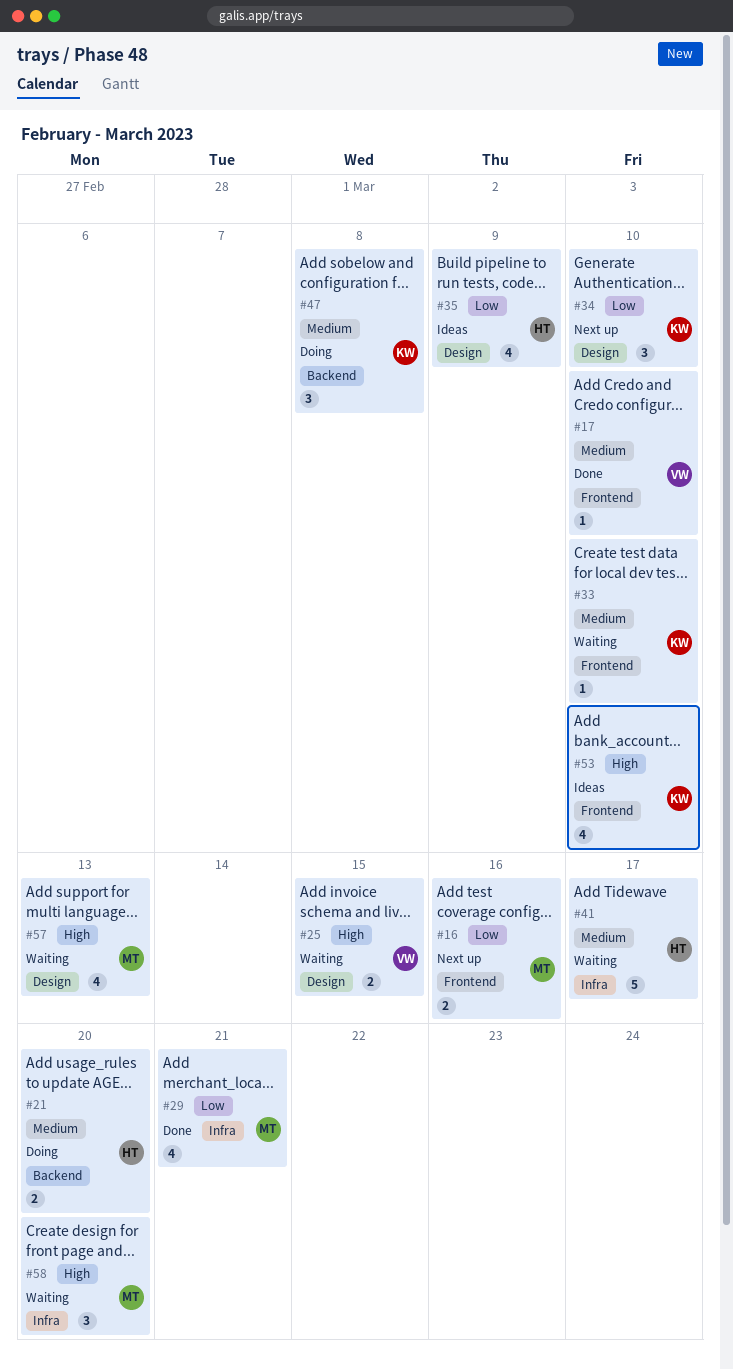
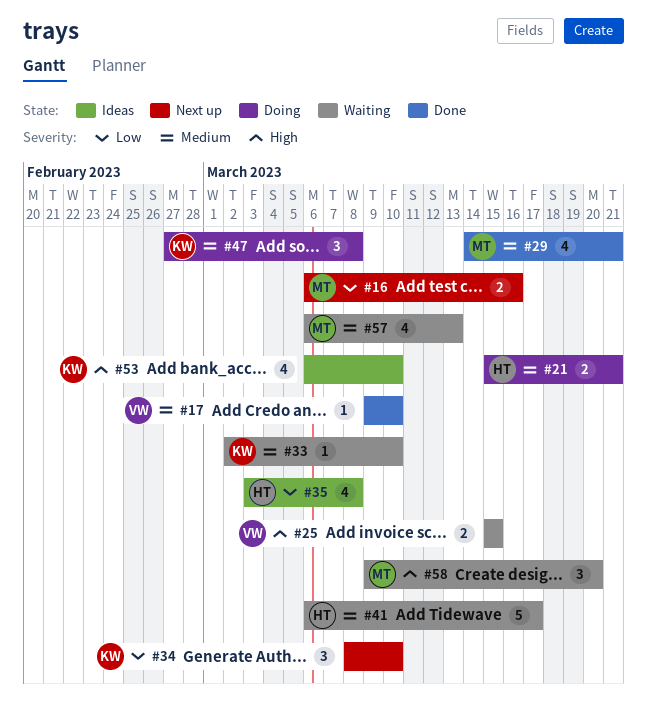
#21, due: Mar 20 -> Mar 21
#29, priority: Low -> Medium
#35, due: Mar 9 -> Mar 8
#57, priority: High -> Medium

